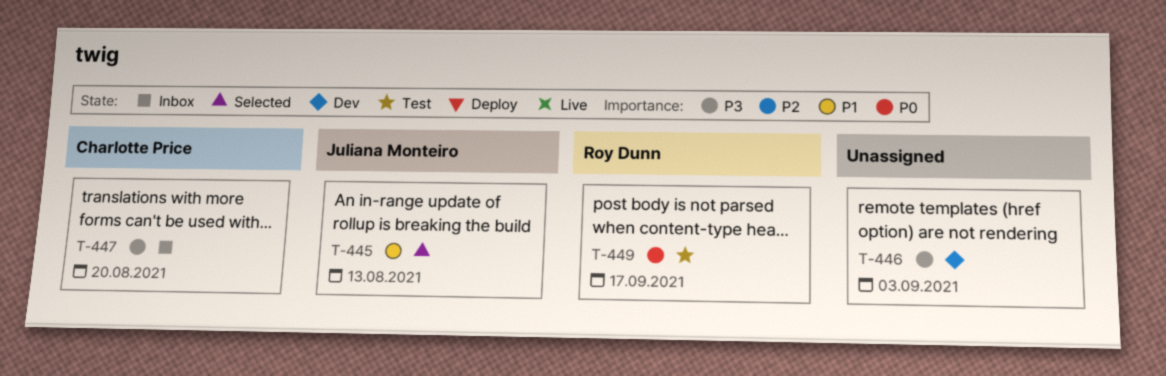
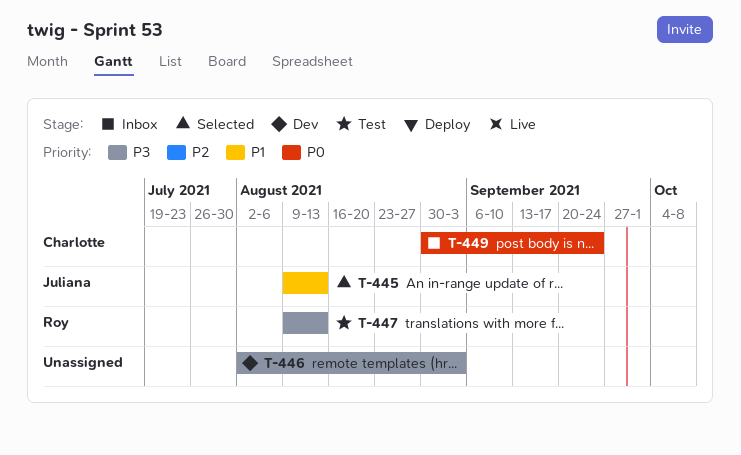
T-447, status: Inbox -> Test
T-447, owner: Charlotte Price -> Roy Dunn
T-447, due: Aug 20 -> Aug 13
T-449, status: Test -> Inbox
T-449, owner: Roy Dunn -> Charlotte Price
T-449, due: Sep 17 -> Sep 24

